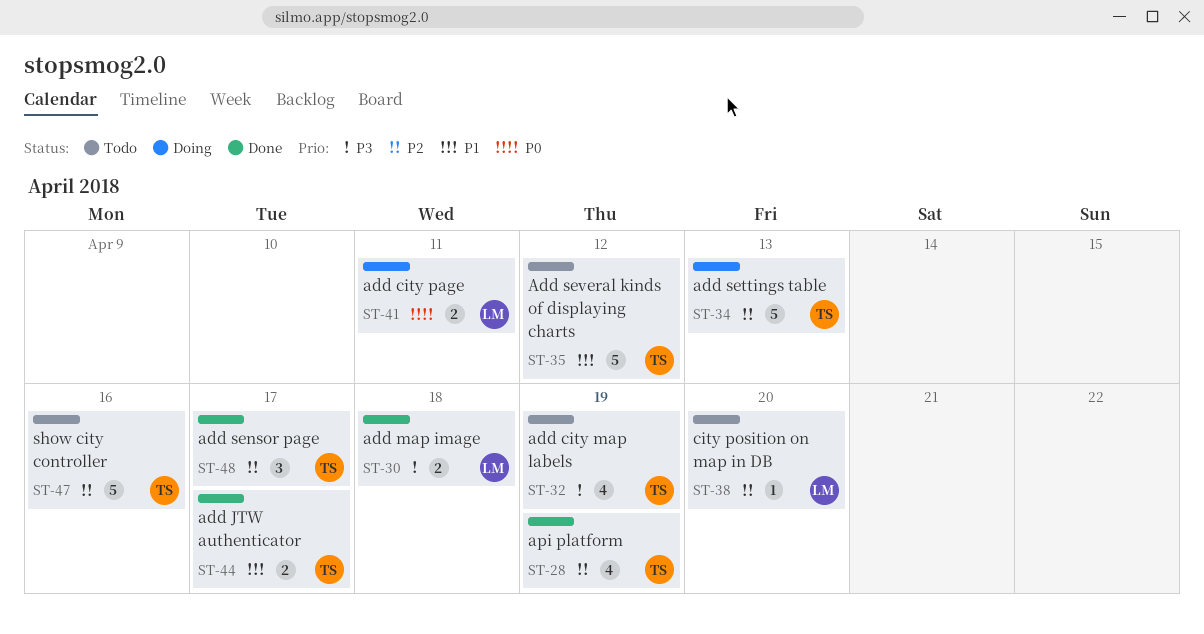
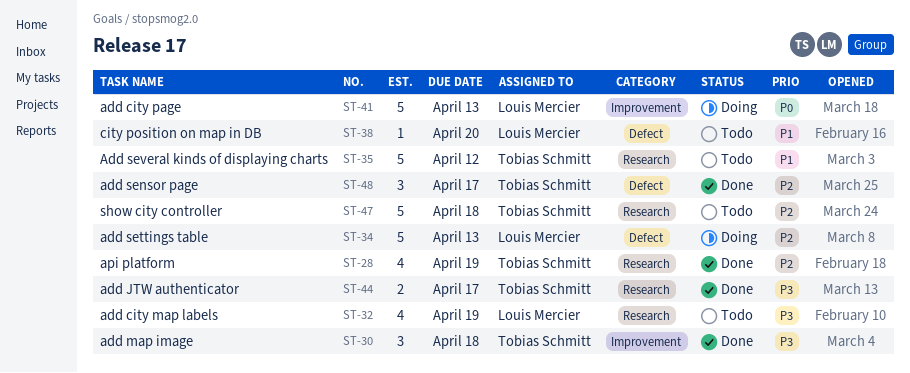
ST-30, owner: Louis Mercier -> Tobias Schmitt
ST-30, estimate: 2 -> 3
ST-32, owner: Tobias Schmitt -> Louis Mercier
ST-34, owner: Tobias Schmitt -> Louis Mercier
ST-38, priority: P2 -> P1
ST-41, estimate: 2 -> 5
ST-41, due: Apr 11 -> Apr 13
ST-44, priority: P1 -> P3
ST-47, due: Apr 16 -> Apr 18

